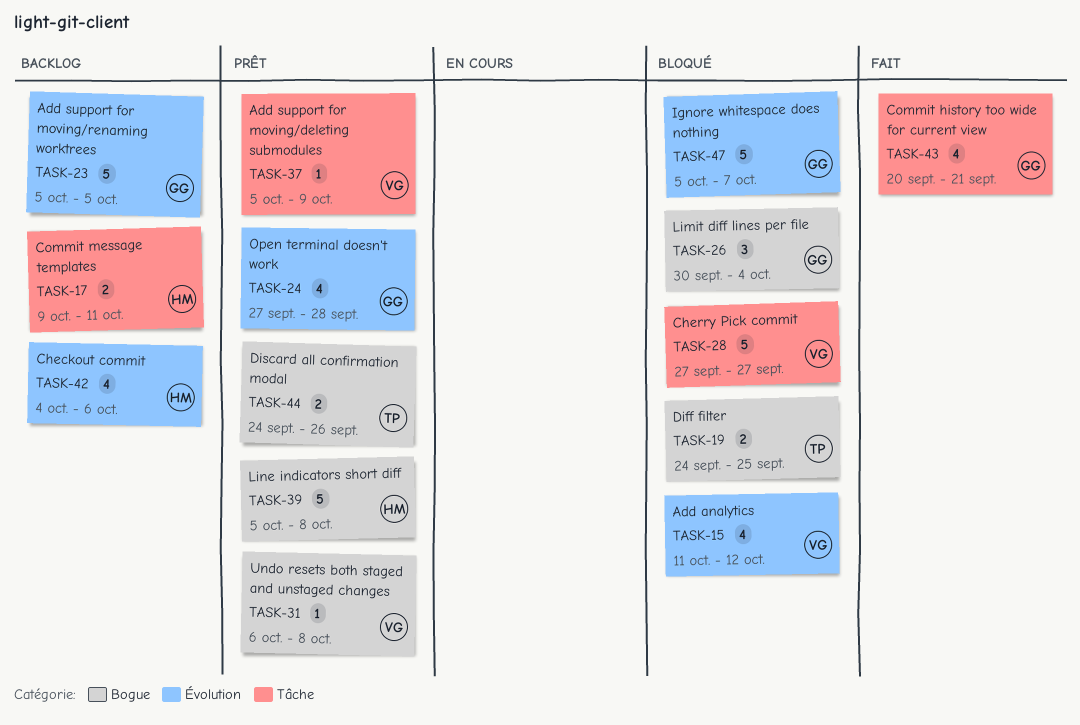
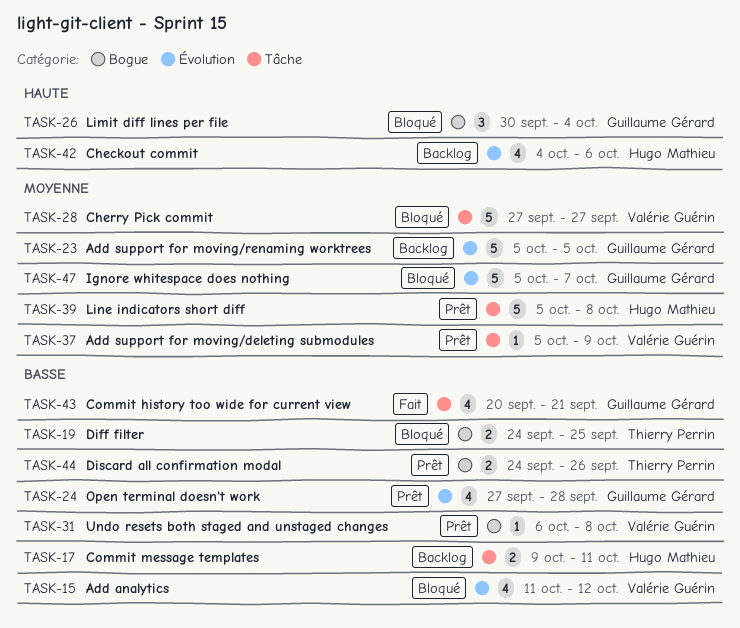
TASK-39, label: Bogue -> Tâche

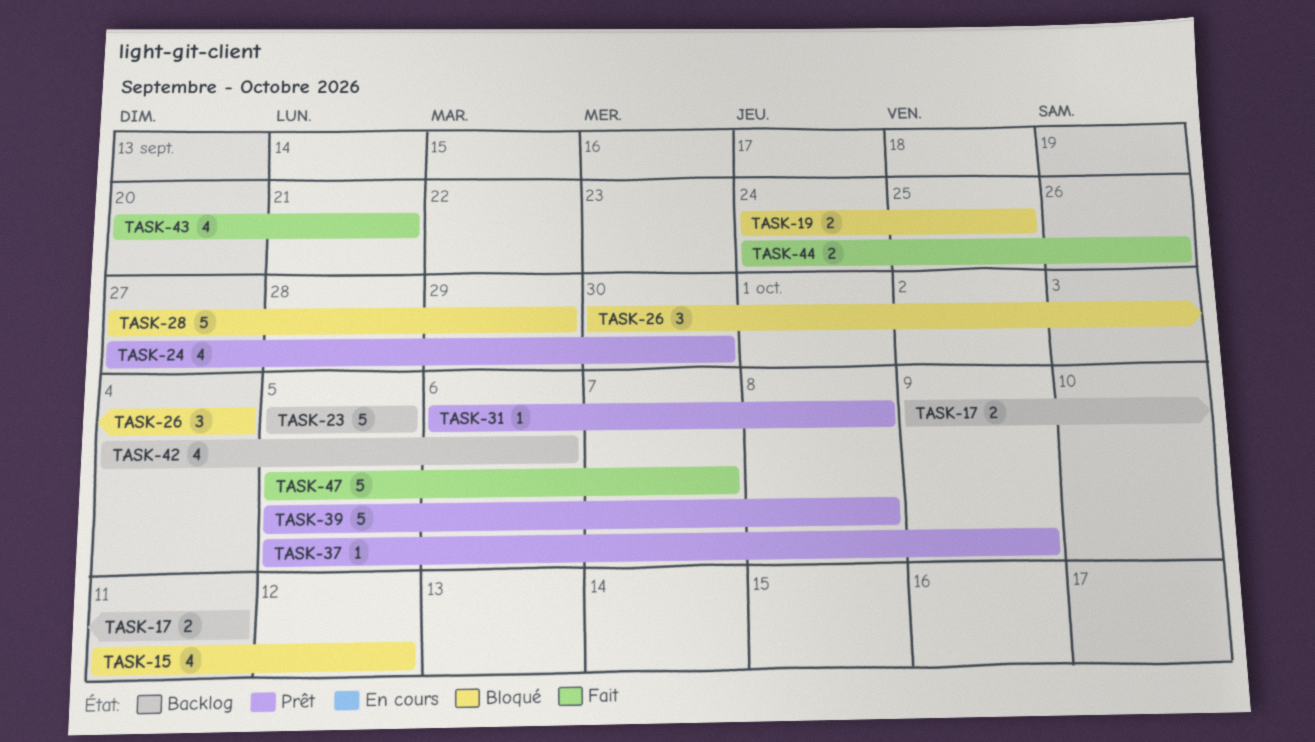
TASK-24, due: Sep 28 -> Sep 30
TASK-28, due: Sep 27 -> Sep 29
TASK-44, status: Prêt -> Fait
TASK-47, status: Bloqué -> Fait

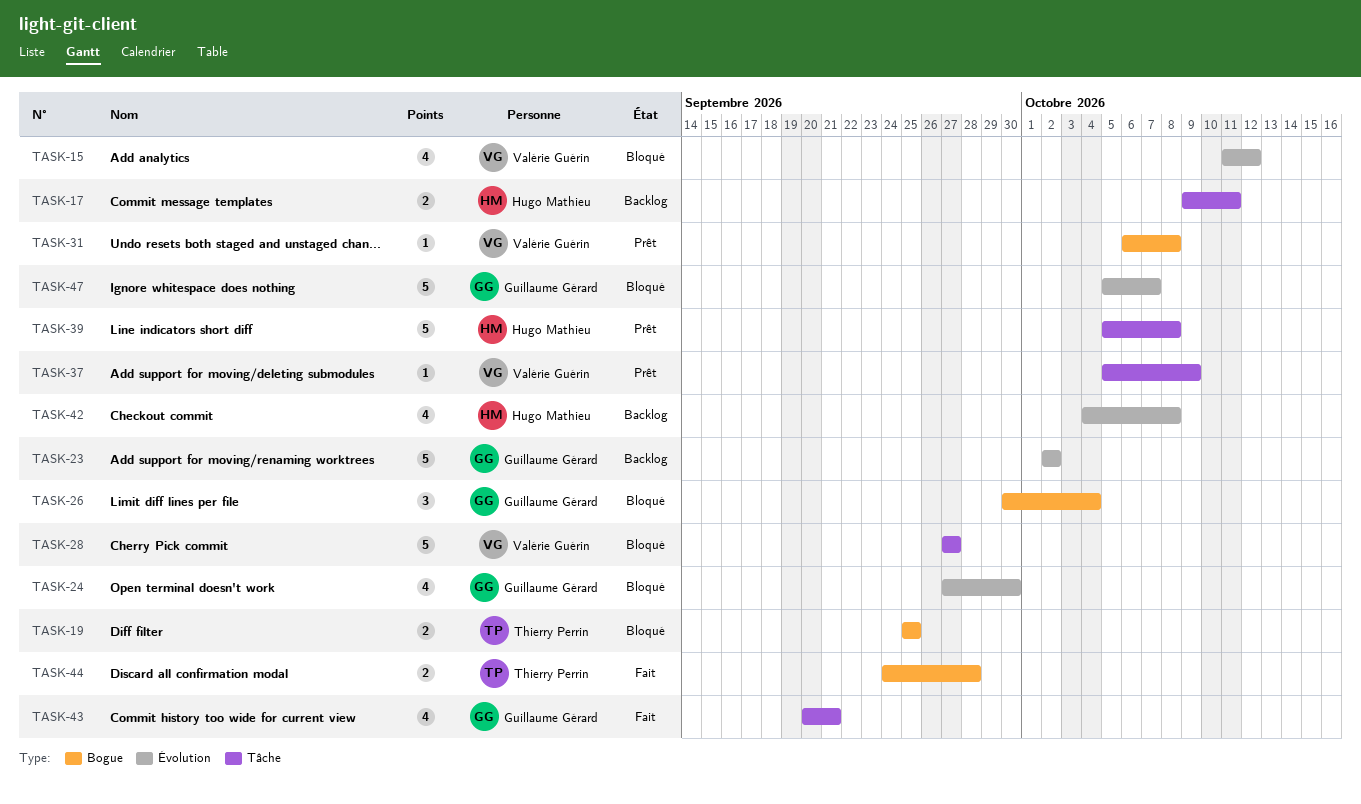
TASK-19, start: Sep 24 -> Sep 25
TASK-23, start: Oct 5 -> Oct 2
TASK-23, due: Oct 5 -> Oct 2
TASK-24, status: Prêt -> Bloqué
TASK-28, due: Sep 29 -> Sep 27
TASK-42, due: Oct 6 -> Oct 8
TASK-44, due: Sep 26 -> Sep 28
TASK-47, status: Fait -> Bloqué

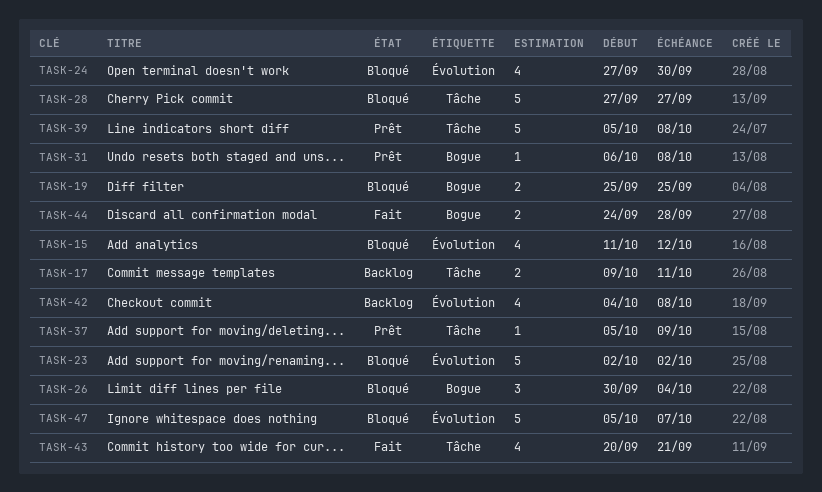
TASK-23, status: Backlog -> Bloqué

